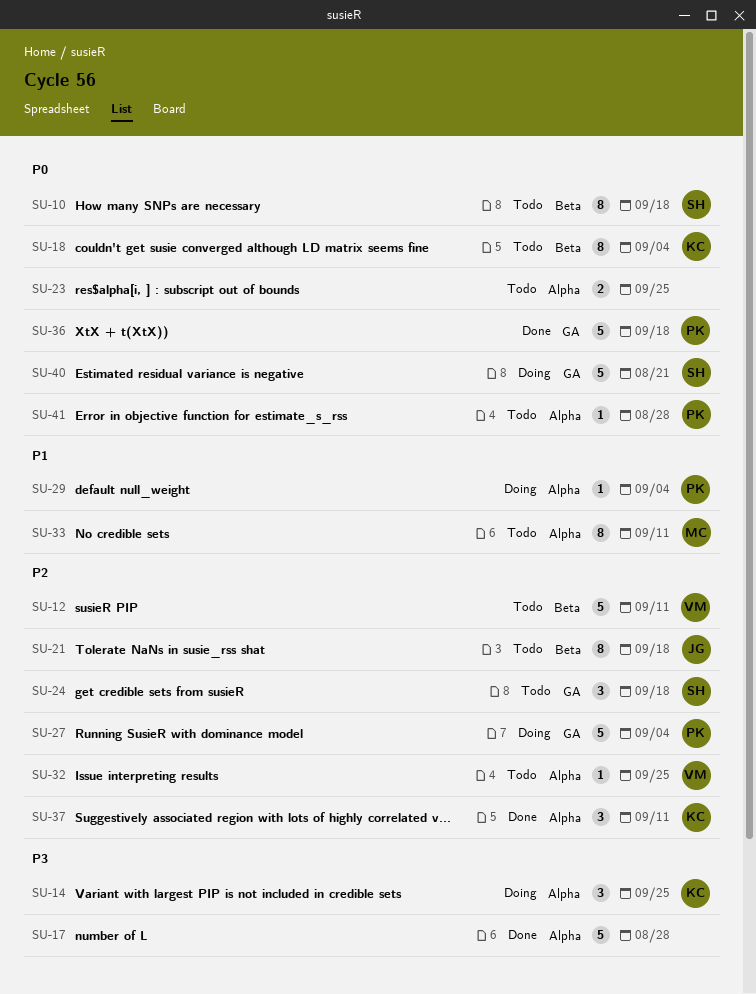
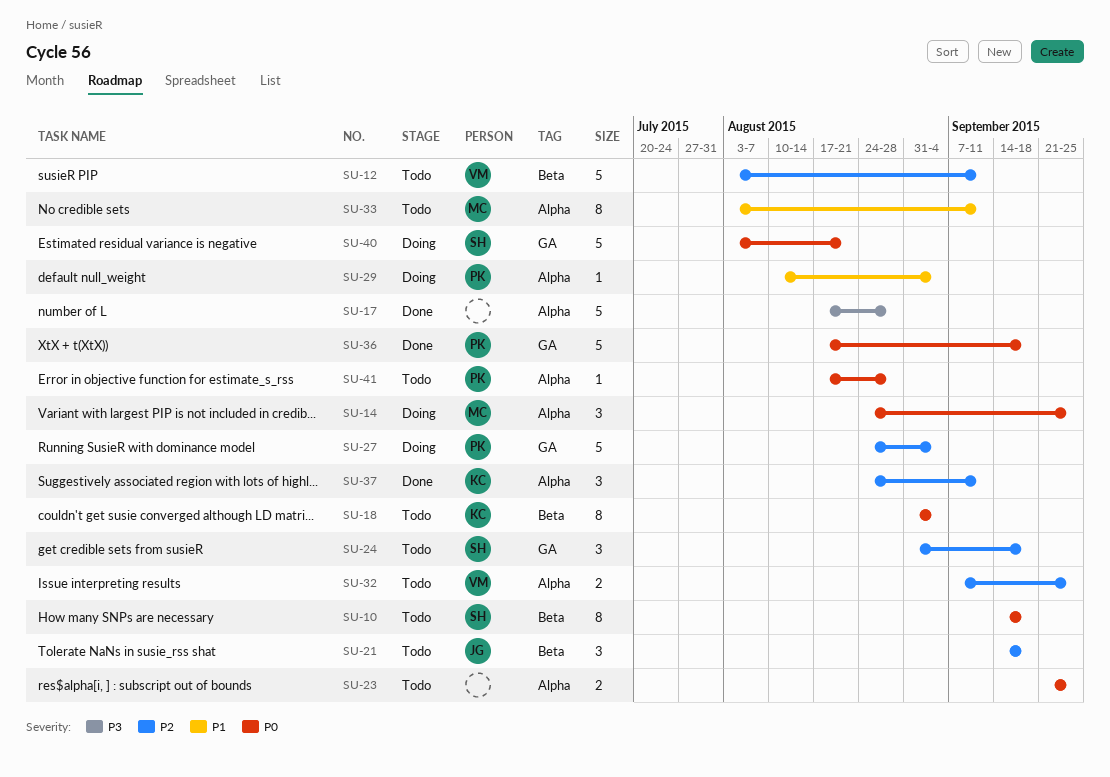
SU-14, owner: KC -> MC
SU-14, priority: P3 -> P0
SU-21, estimate: 8 -> 3
SU-32, estimate: 1 -> 2

